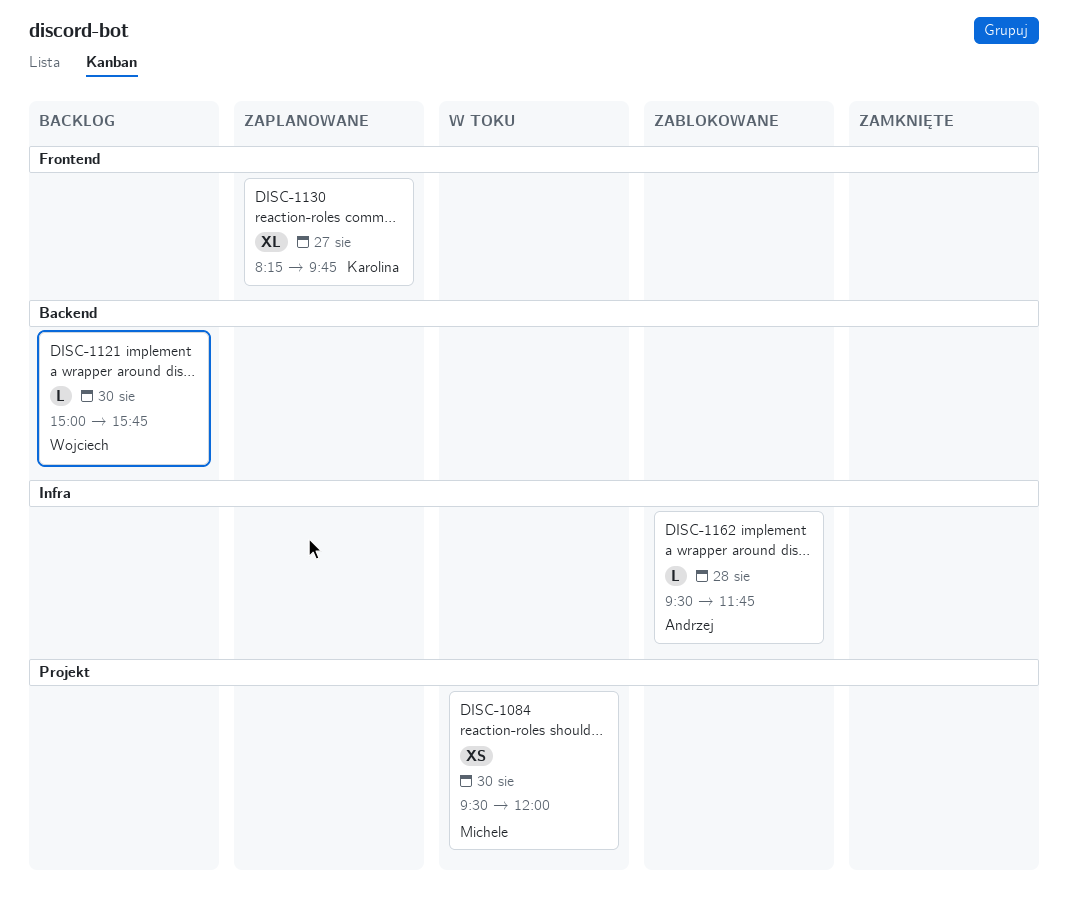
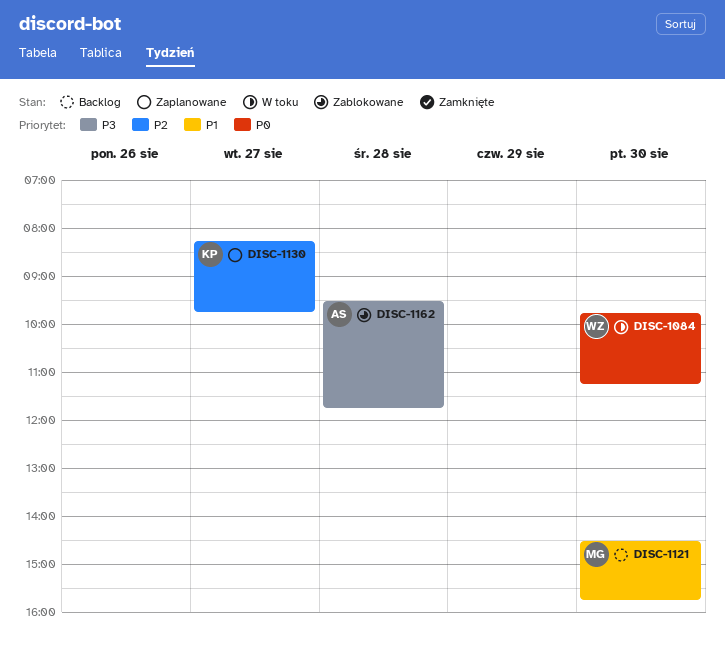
DISC-1084, owner: Michele -> Wojciech
DISC-1084, begins: 09:30 -> 09:45
DISC-1084, ends: 12:00 -> 11:15
DISC-1121, owner: Wojciech -> Michele
DISC-1121, begins: 15:00 -> 14:30

